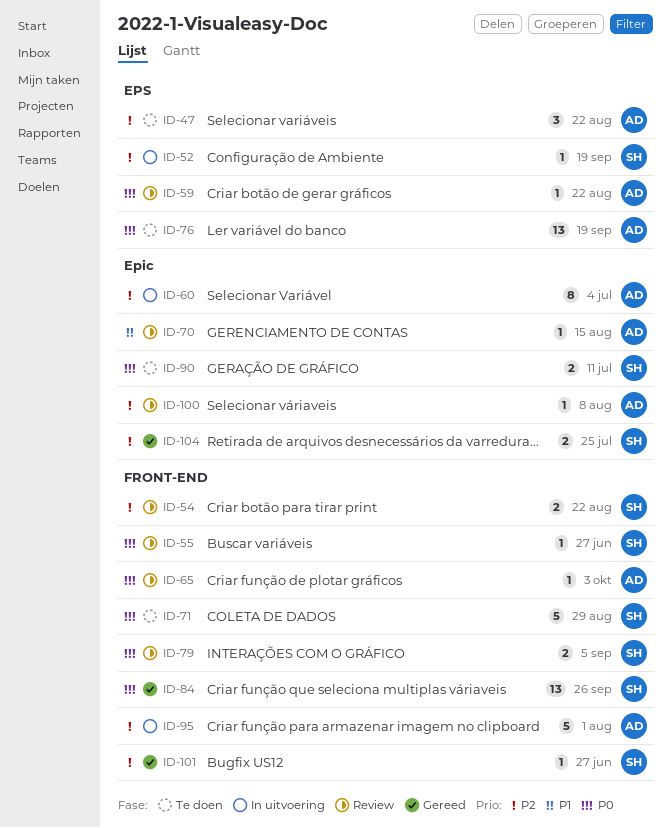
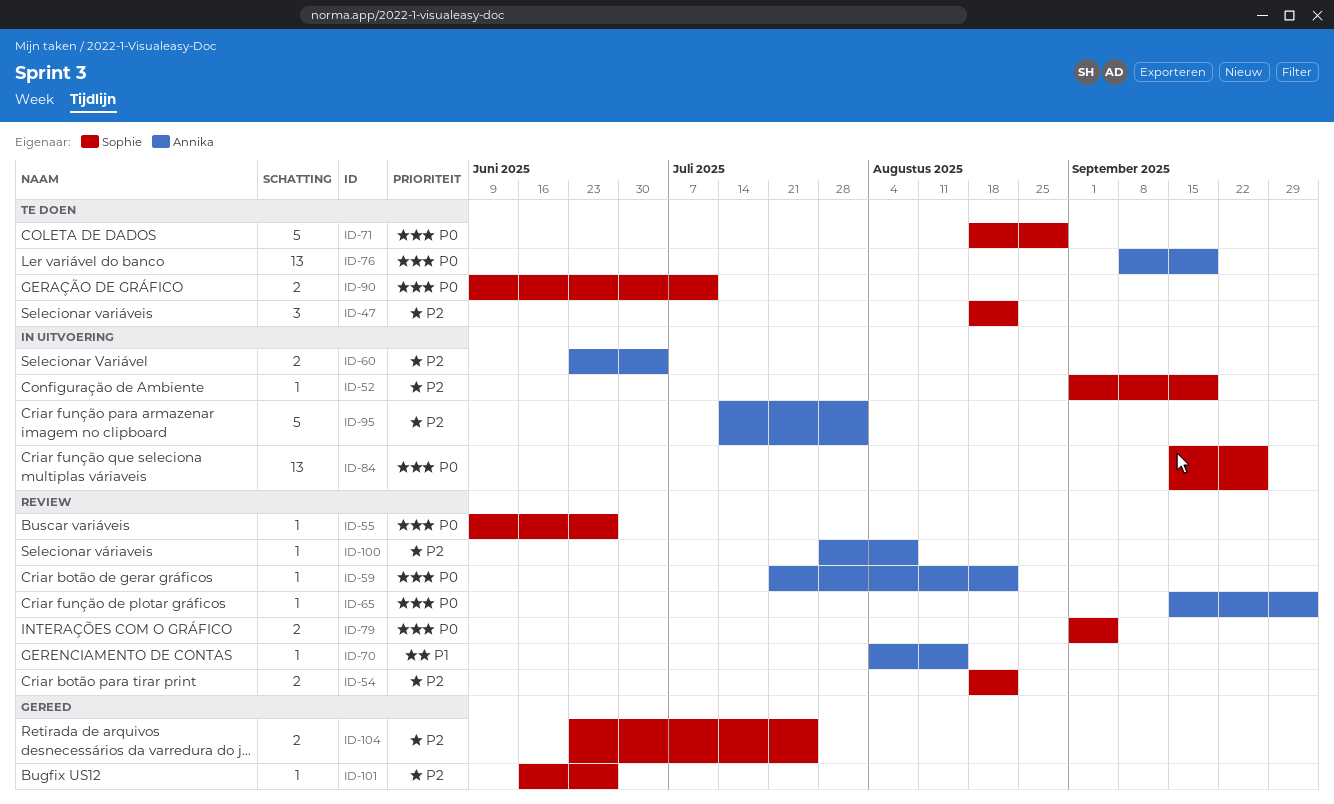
ID-47, owner: Annika -> Sophie
ID-60, estimate: 8 -> 2
ID-84, status: Gereed -> In uitvoering

